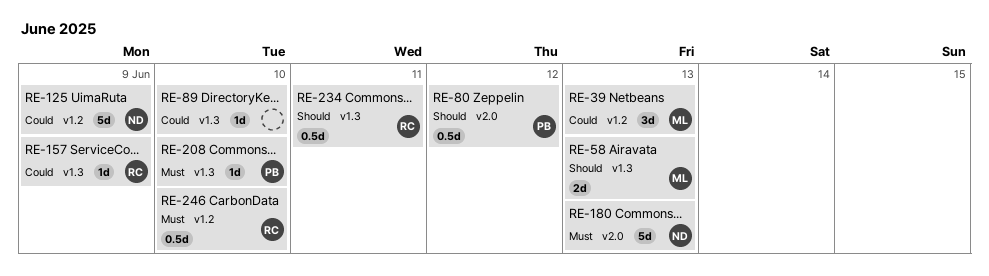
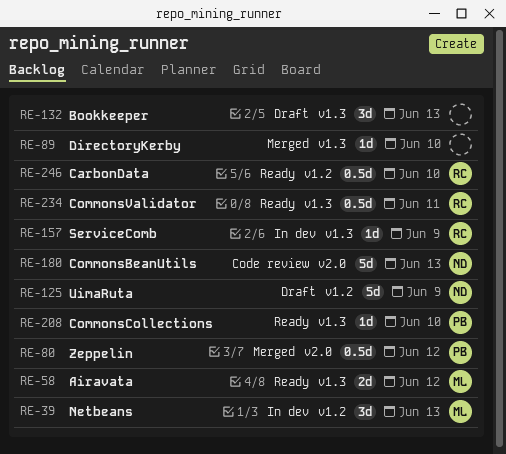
RE-58, due: Jun 13 -> Jun 12
RE-132: none -> present

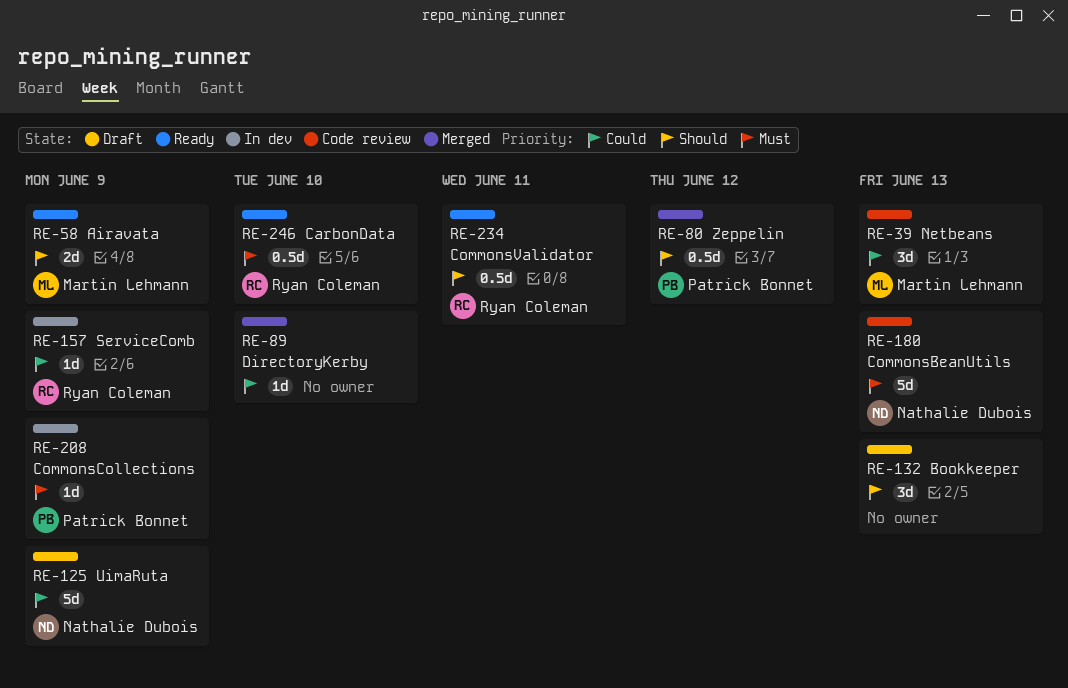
RE-39, status: In dev -> Code review
RE-58, due: Jun 12 -> Jun 9
RE-208, status: Ready -> In dev
RE-208, due: Jun 10 -> Jun 9

